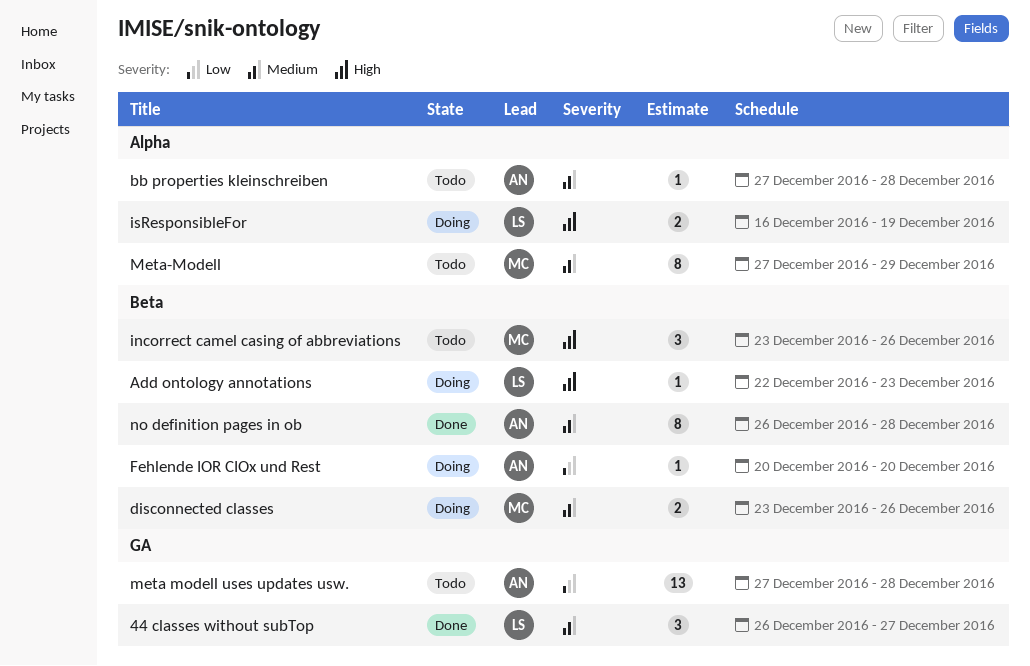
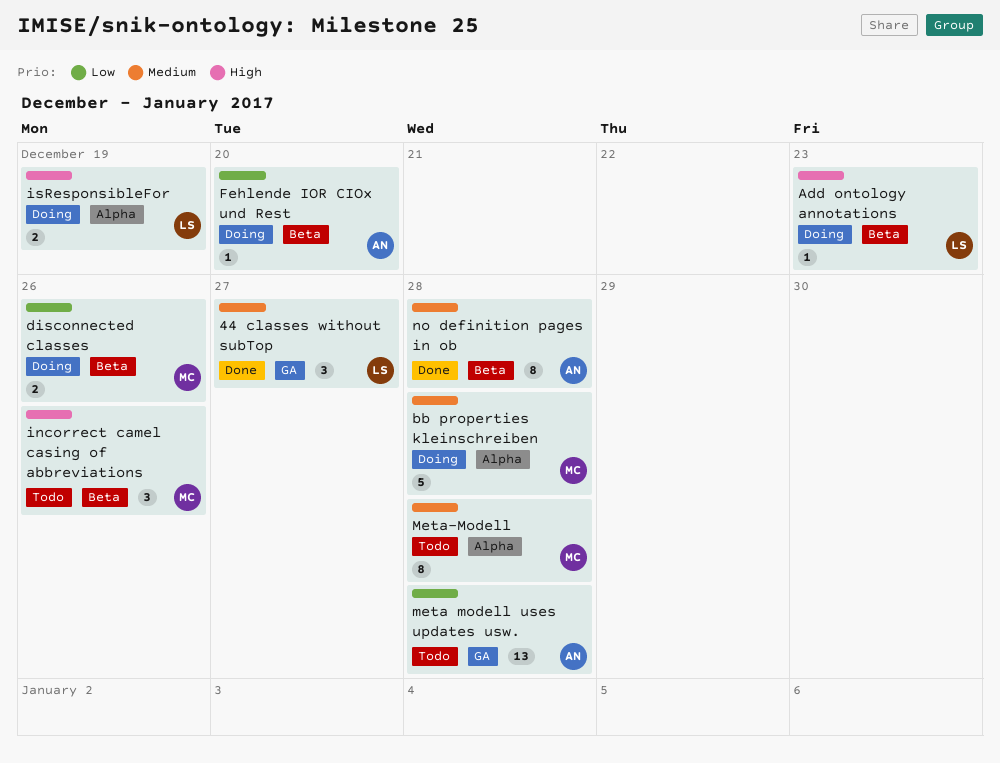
bb properties kleinschreiben, status: Todo -> Doing
bb properties kleinschreiben, owner: AN -> MC
bb properties kleinschreiben, estimate: 1 -> 5
disconnected classes, priority: Medium -> Low
Meta-Modell, due: Dec 29 -> Dec 28

